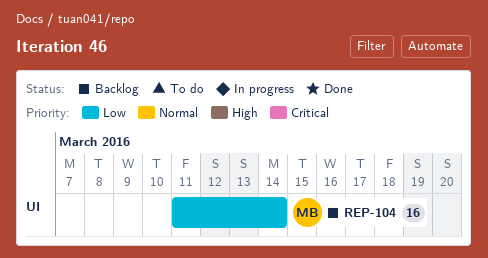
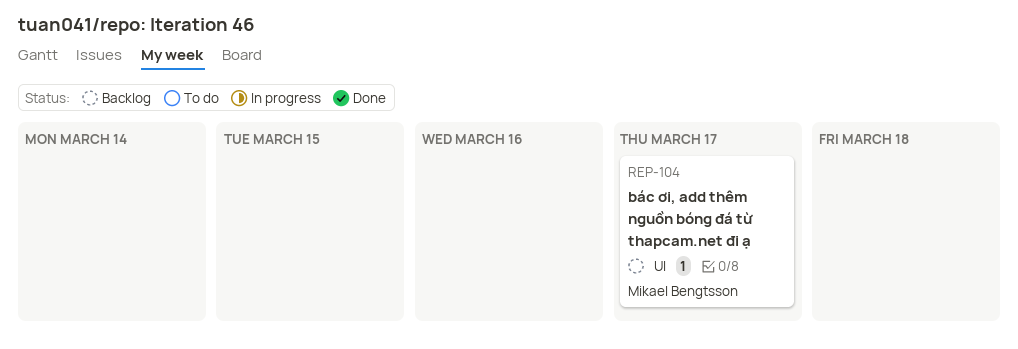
REP-104, estimate: 16 -> 1
REP-104, due: Mar 14 -> Mar 17

